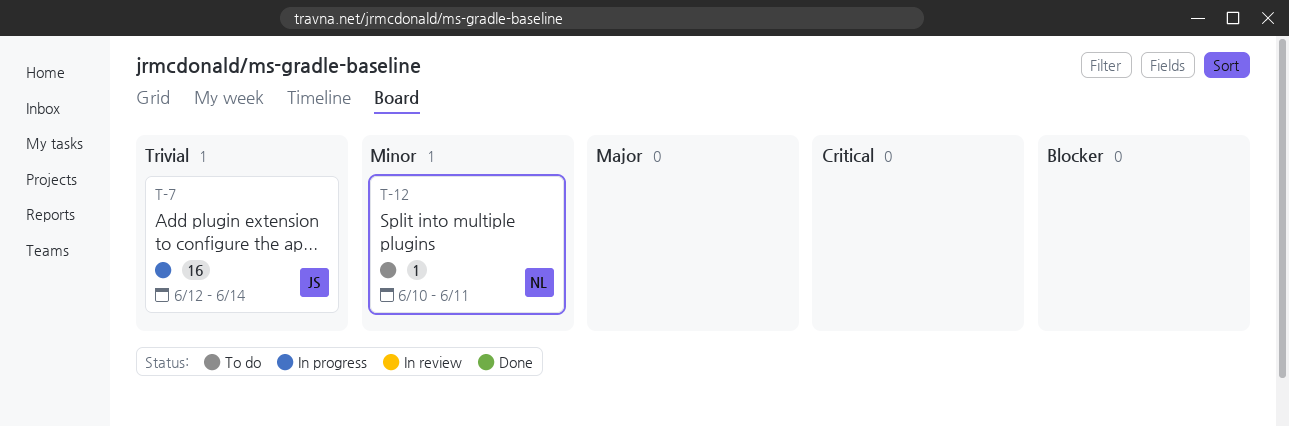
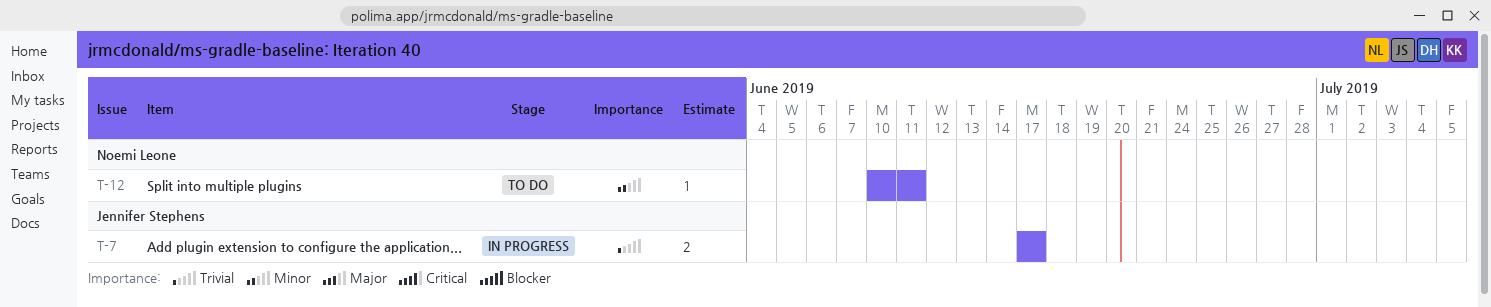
T-7, estimate: 16 -> 2
T-7, start: Jun 12 -> Jun 17
T-7, due: Jun 14 -> Jun 17

